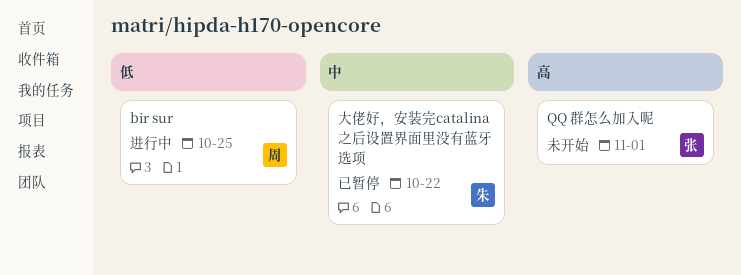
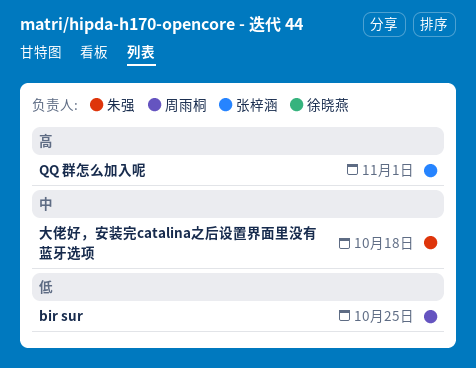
大佬好，安装完catalina之后设置界面里没有蓝牙选项, due: Oct 22 -> Oct 18

